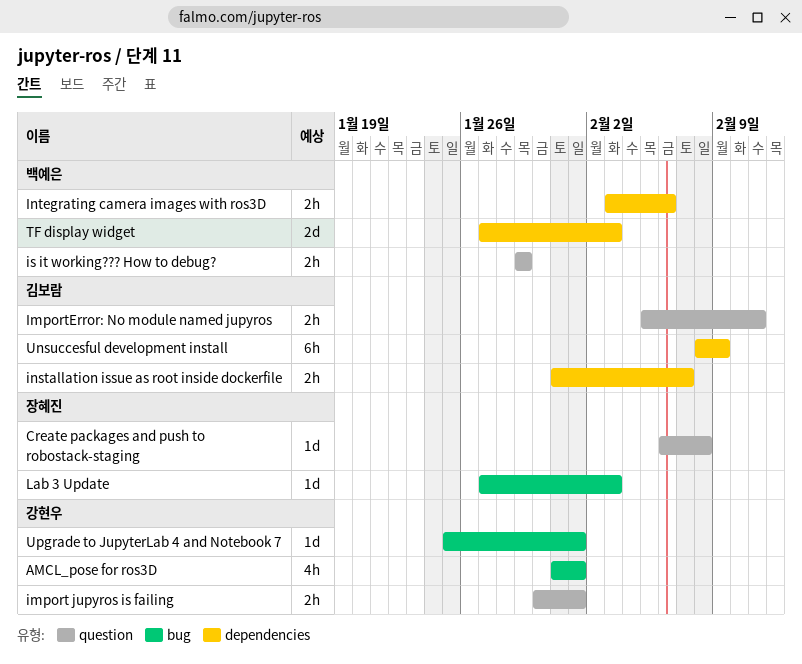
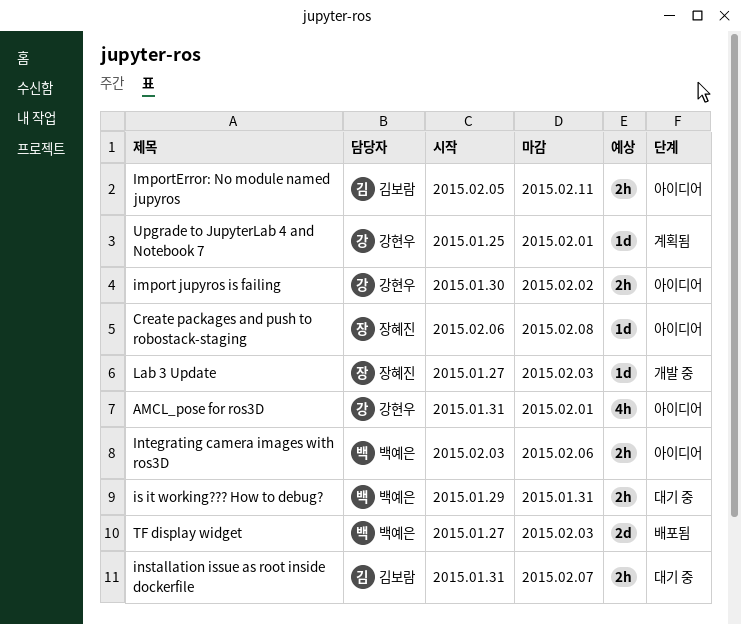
import jupyros is failing, due: Feb 1 -> Feb 2
is it working??? How to debug?, due: Jan 29 -> Jan 31
Unsuccesful development install: present -> none

